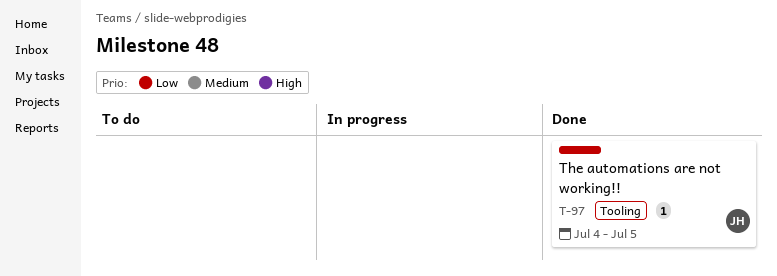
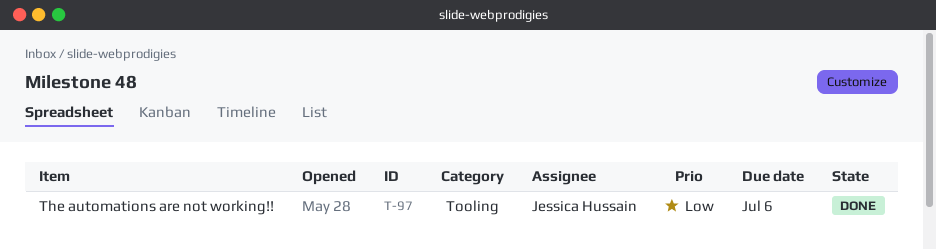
T-97, due: Jul 5 -> Jul 6

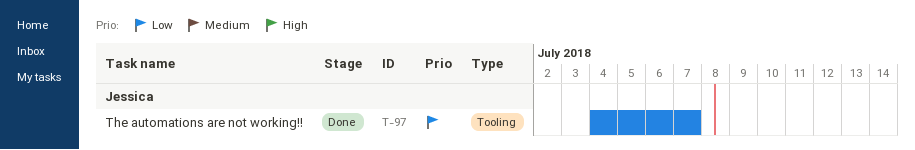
T-97, due: Jul 6 -> Jul 7

